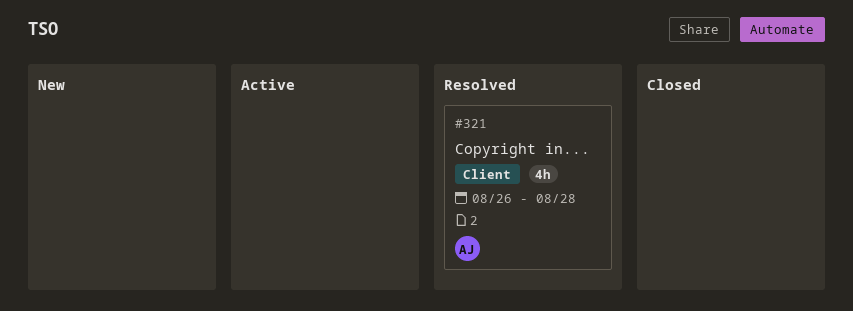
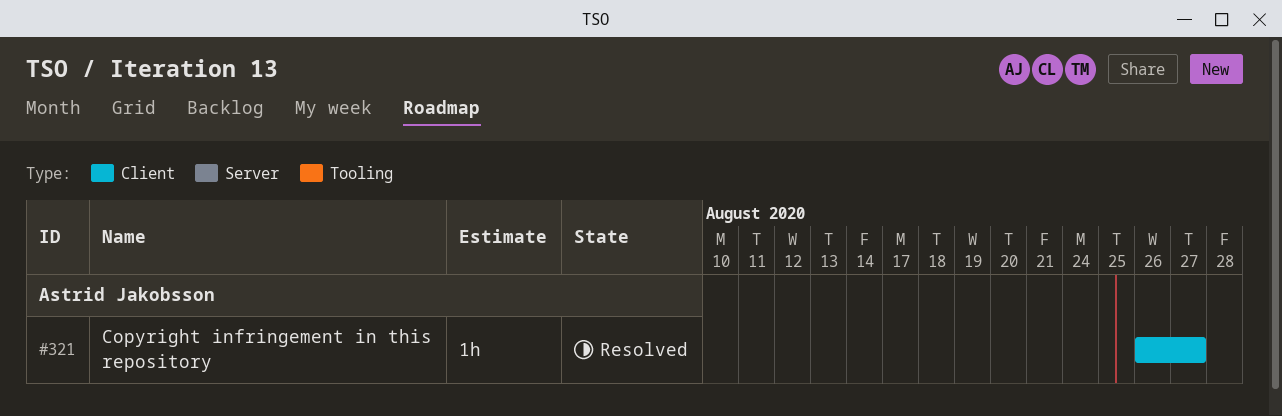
#321, estimate: 4h -> 1h
#321, due: Aug 28 -> Aug 27

